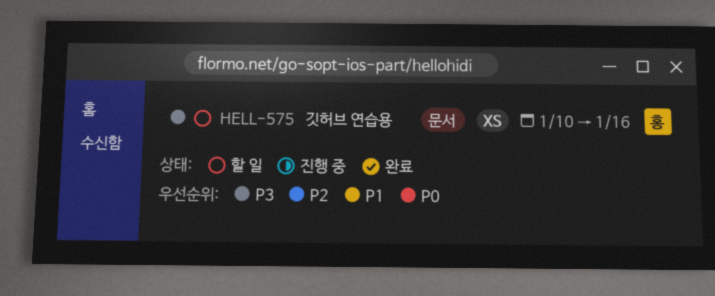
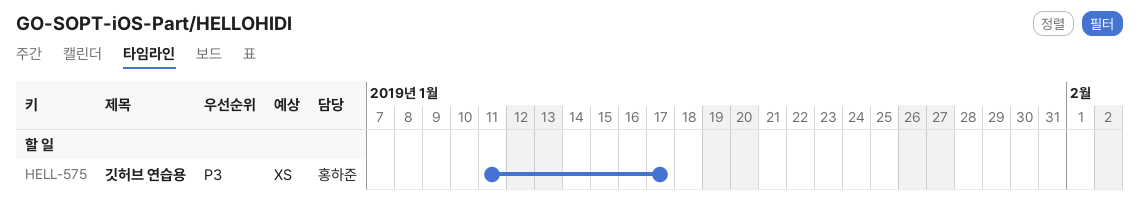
HELL-575, start: Jan 10 -> Jan 11
HELL-575, due: Jan 16 -> Jan 17

